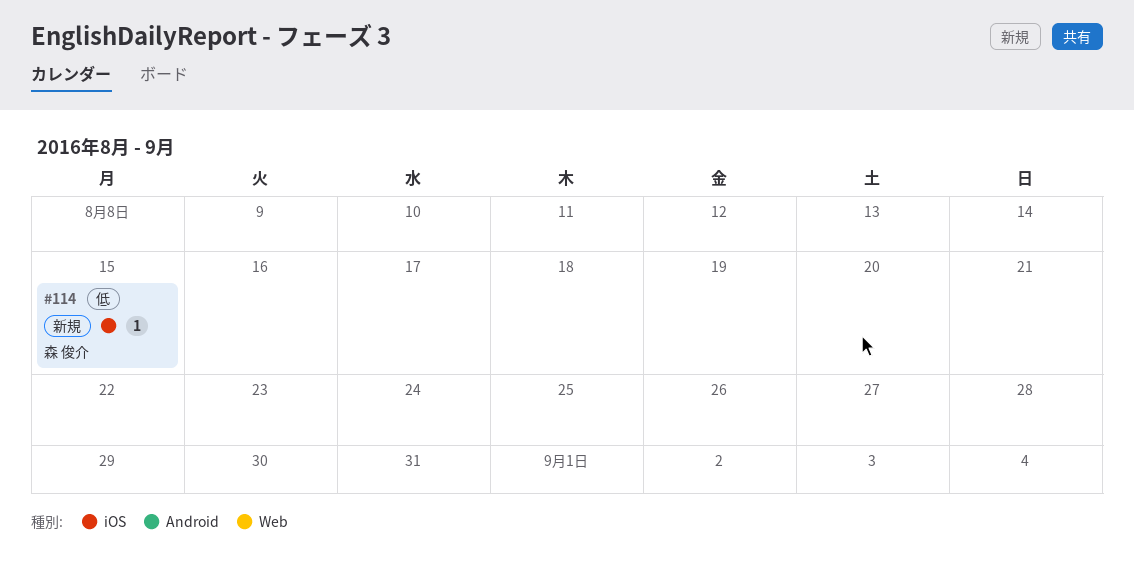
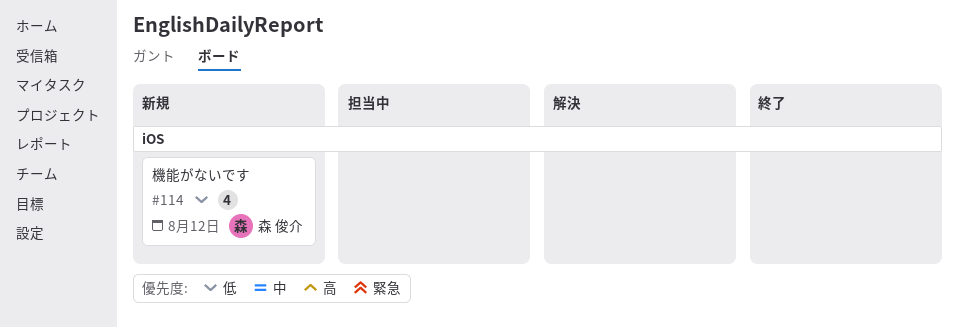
#114, estimate: 1 -> 4
#114, due: Aug 15 -> Aug 12

